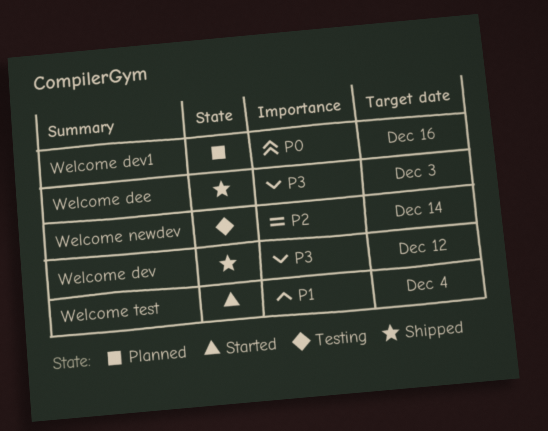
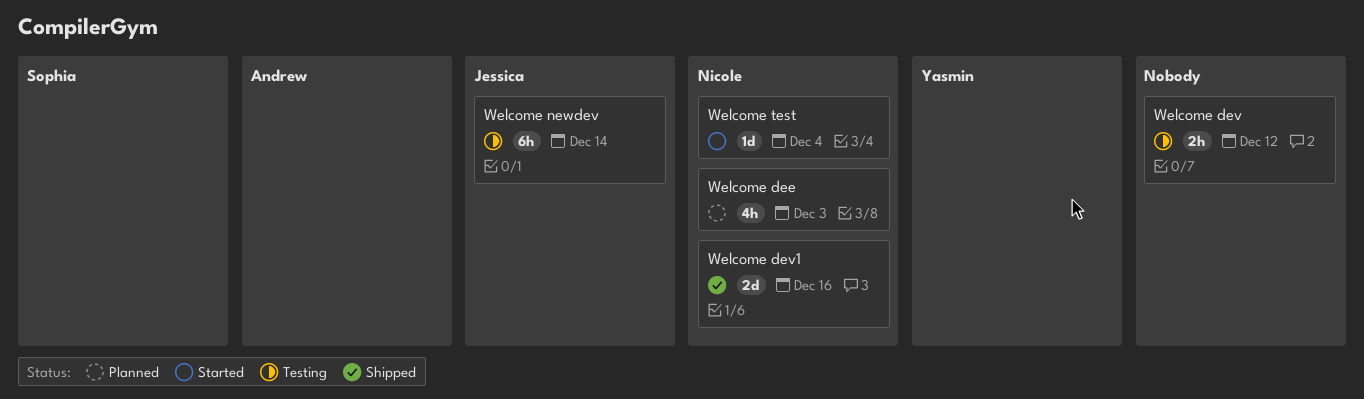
Welcome dee, status: Shipped -> Planned
Welcome dev, status: Shipped -> Testing
Welcome dev1, status: Planned -> Shipped

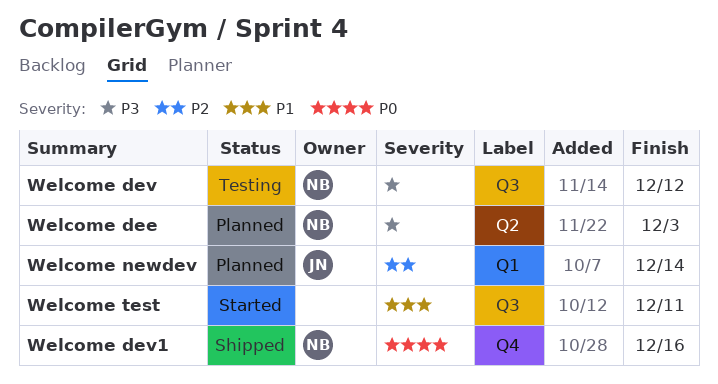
Welcome dev, owner: none -> Nicole
Welcome newdev, status: Testing -> Planned
Welcome test, owner: Nicole -> none
Welcome test, due: Dec 4 -> Dec 11

